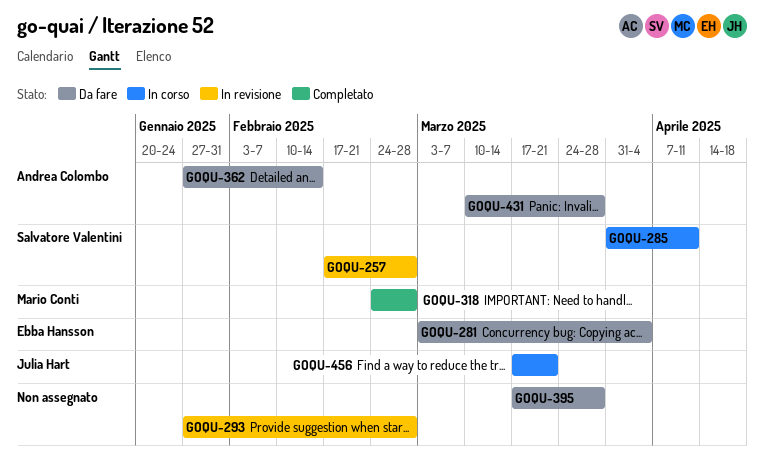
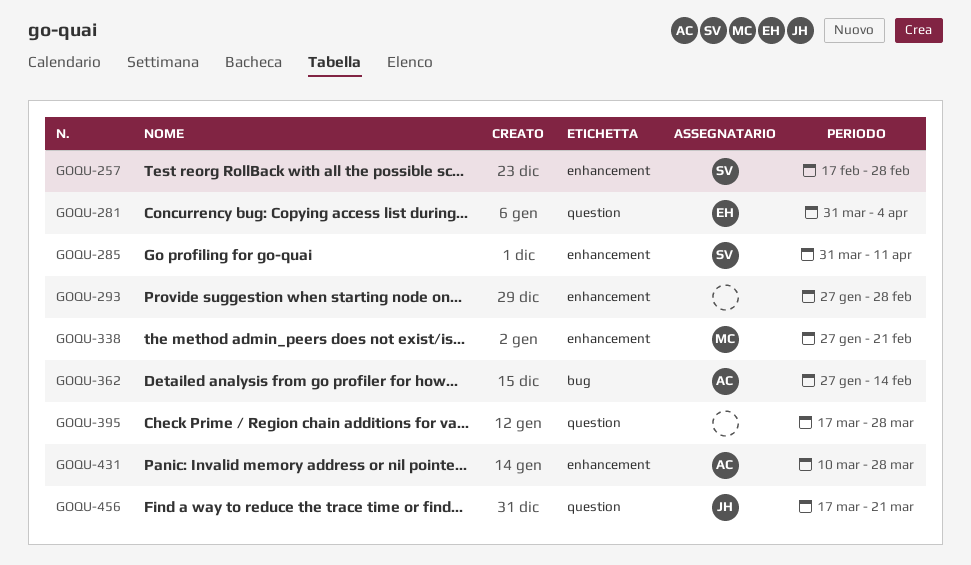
GOQU-281, start: Mar 3 -> Mar 31
GOQU-318: present -> none
GOQU-338: none -> present

